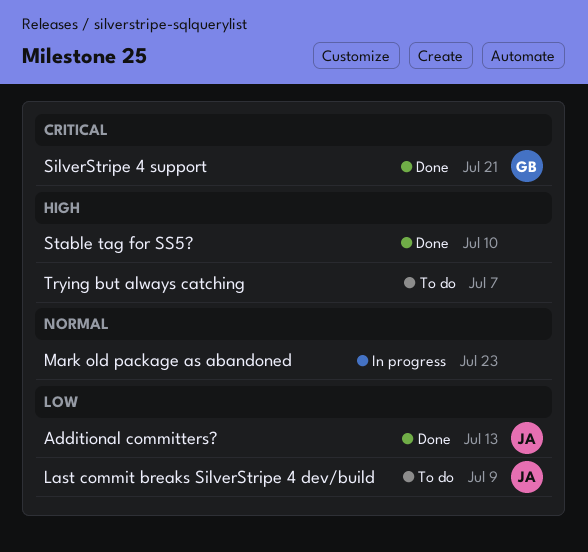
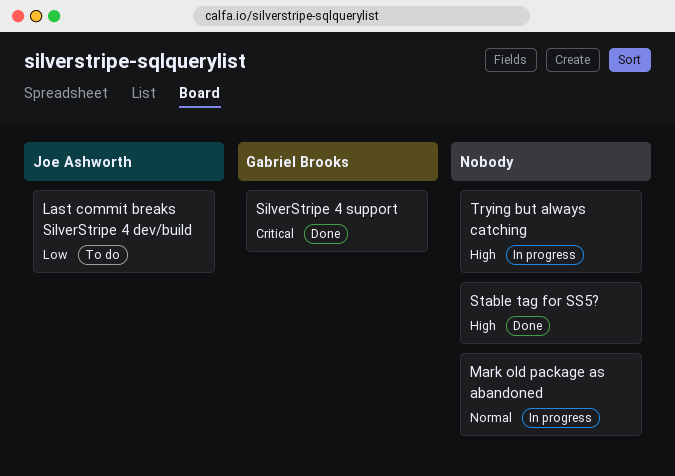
Additional committers?: present -> none
Trying but always catching, status: To do -> In progress

